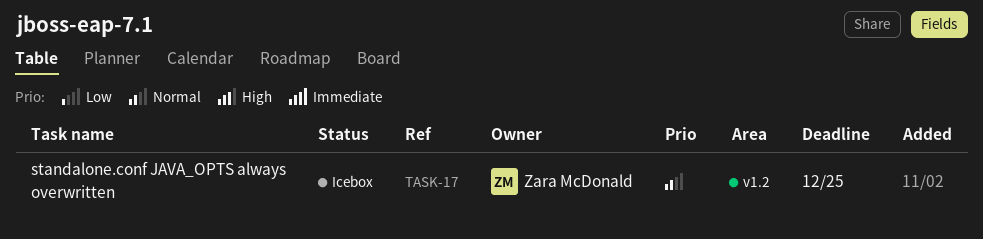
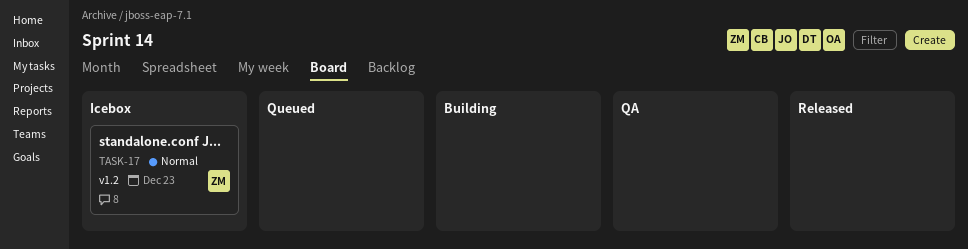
TASK-17, due: Dec 25 -> Dec 23

